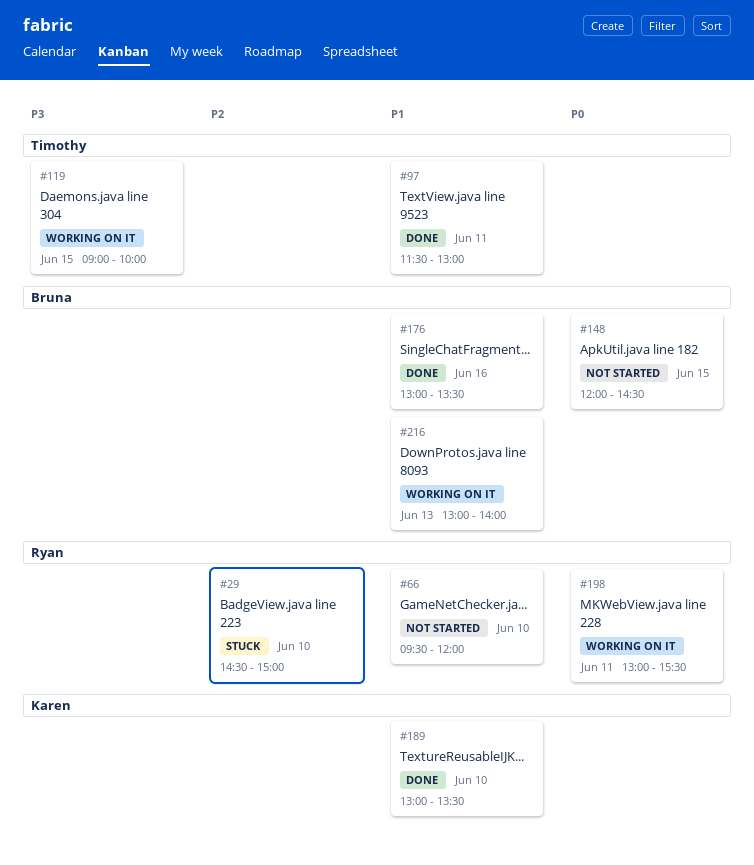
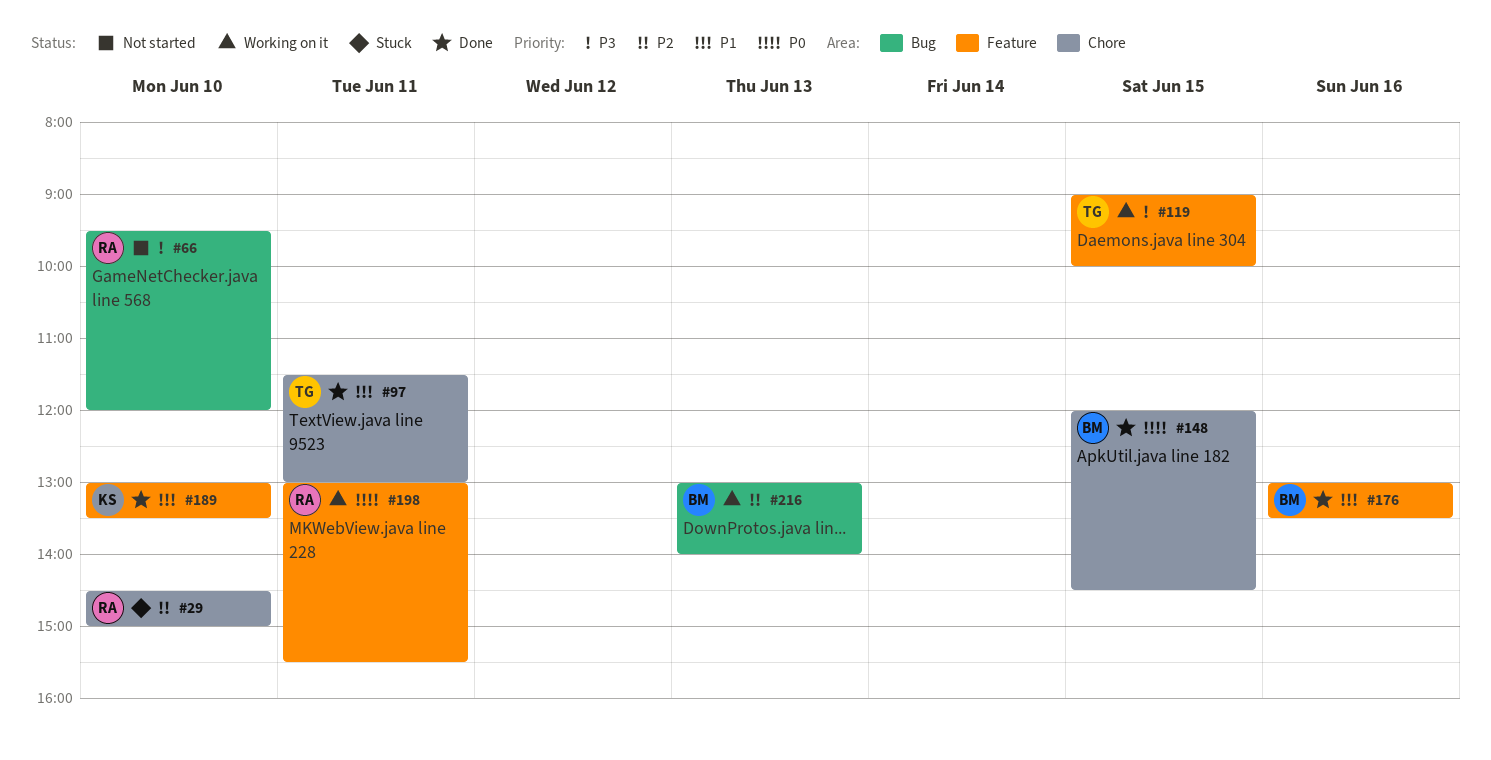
#66, priority: P1 -> P3
#148, status: Not started -> Done
#216, priority: P1 -> P2

